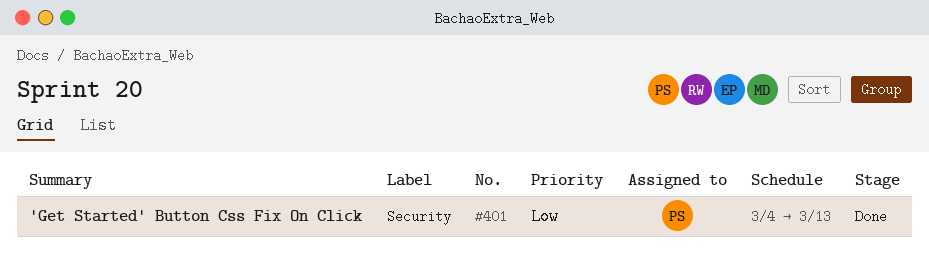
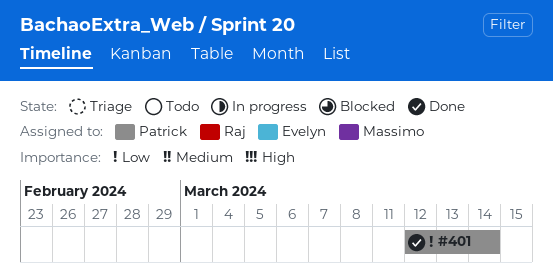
#401, start: Mar 4 -> Mar 12
#401, due: Mar 13 -> Mar 14

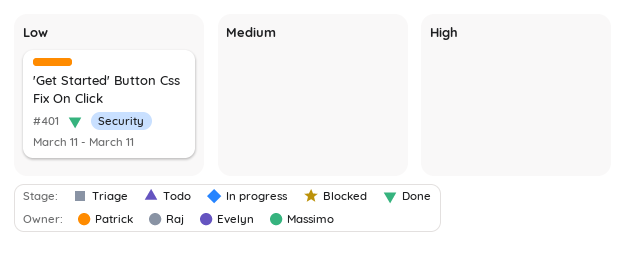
#401, start: Mar 12 -> Mar 11
#401, due: Mar 14 -> Mar 11

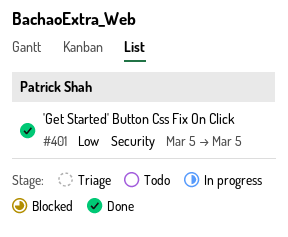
#401, start: Mar 11 -> Mar 5
#401, due: Mar 11 -> Mar 5

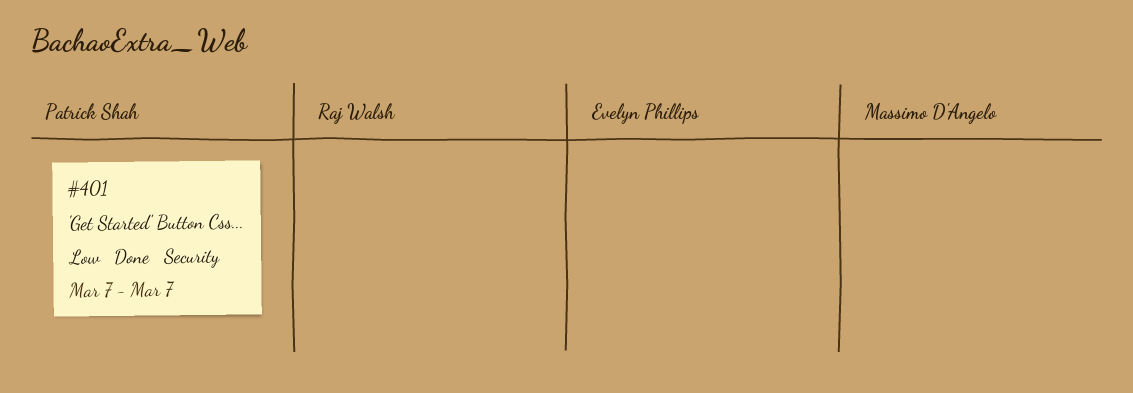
#401, start: Mar 5 -> Mar 7
#401, due: Mar 5 -> Mar 7

